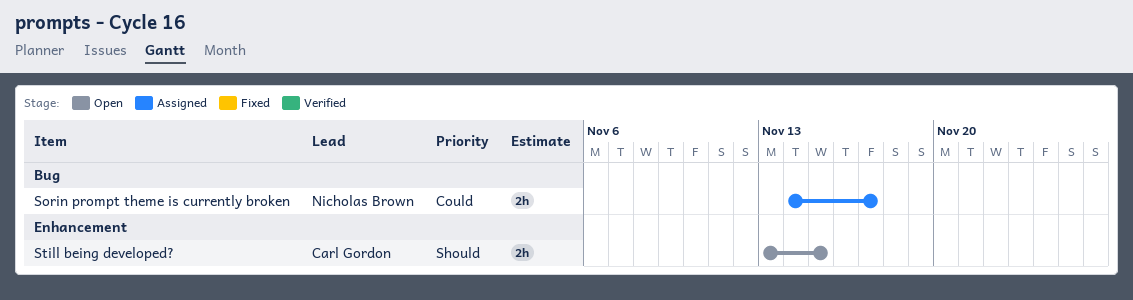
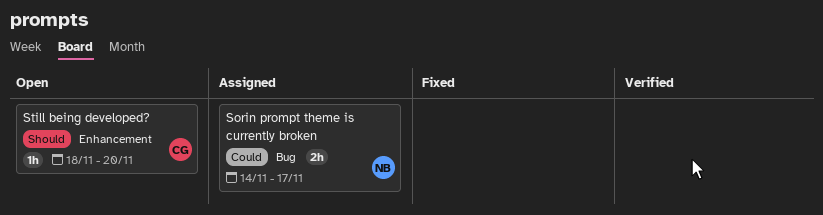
Still being developed?, estimate: 2h -> 1h
Still being developed?, start: Nov 13 -> Nov 18
Still being developed?, due: Nov 15 -> Nov 20

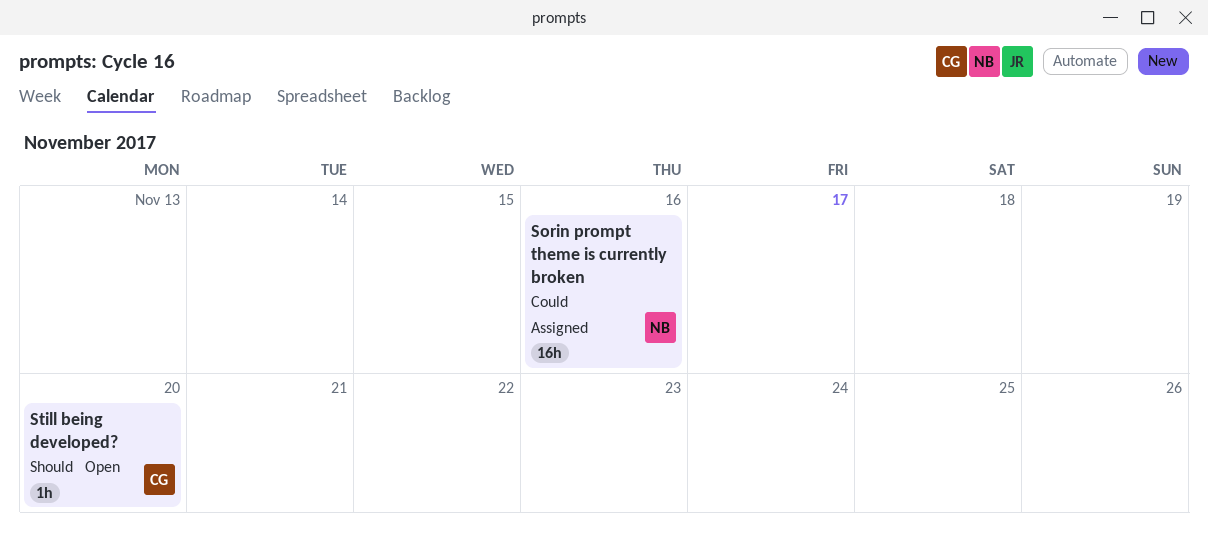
Sorin prompt theme is currently broken, estimate: 2h -> 16h
Sorin prompt theme is currently broken, due: Nov 17 -> Nov 16

